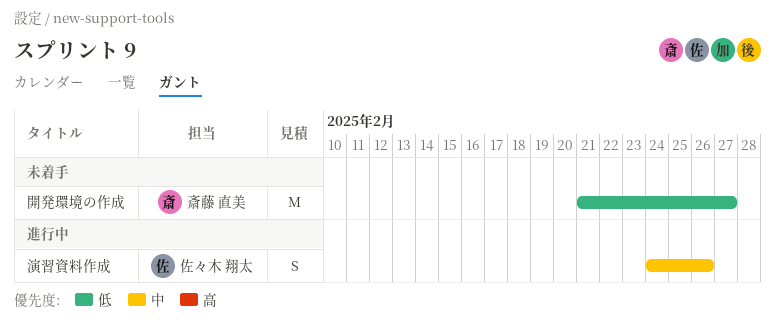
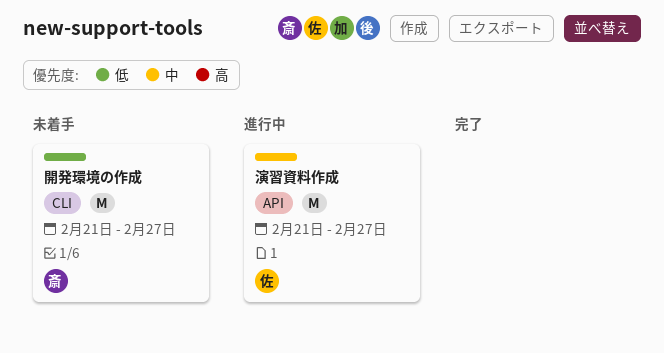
演習資料作成, estimate: S -> M
演習資料作成, start: Feb 24 -> Feb 21
演習資料作成, due: Feb 26 -> Feb 27

